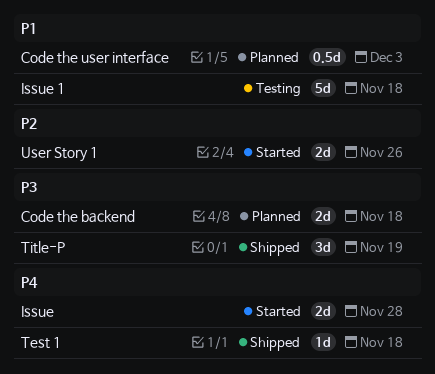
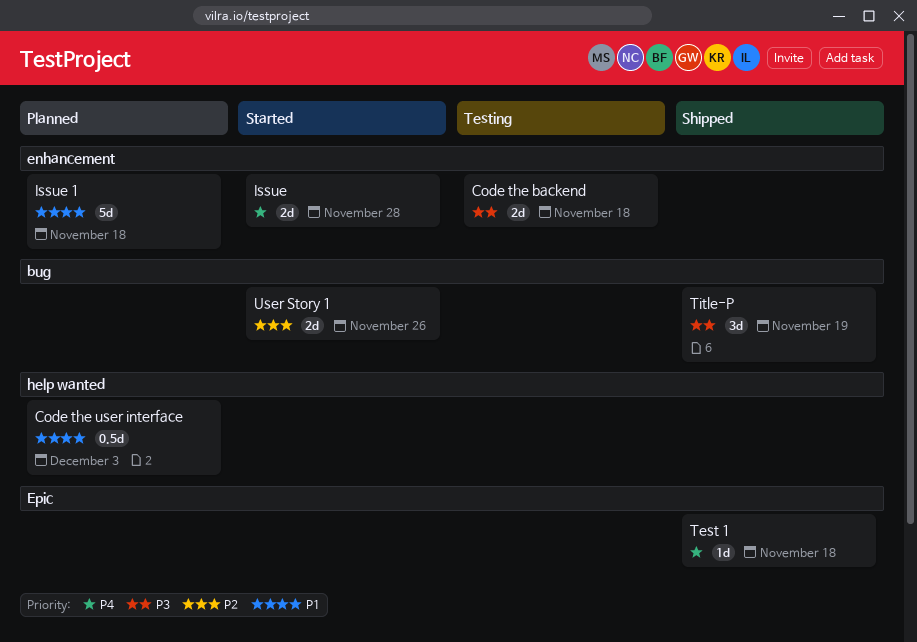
Code the backend, status: Planned -> Testing
Issue 1, status: Testing -> Planned

